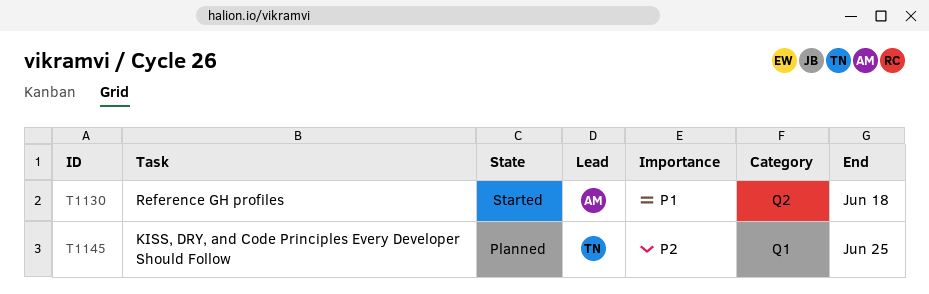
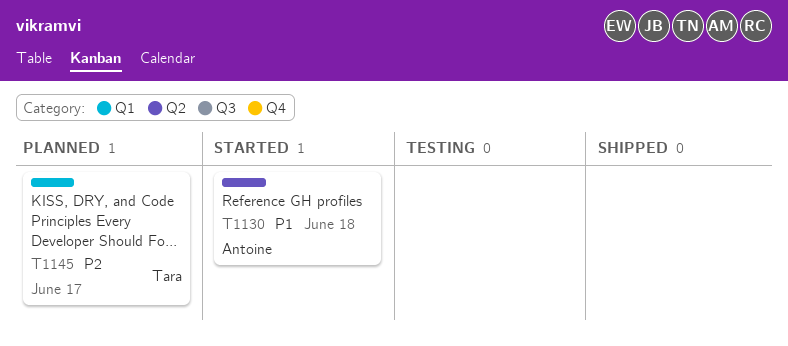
T1145, due: Jun 25 -> Jun 17

